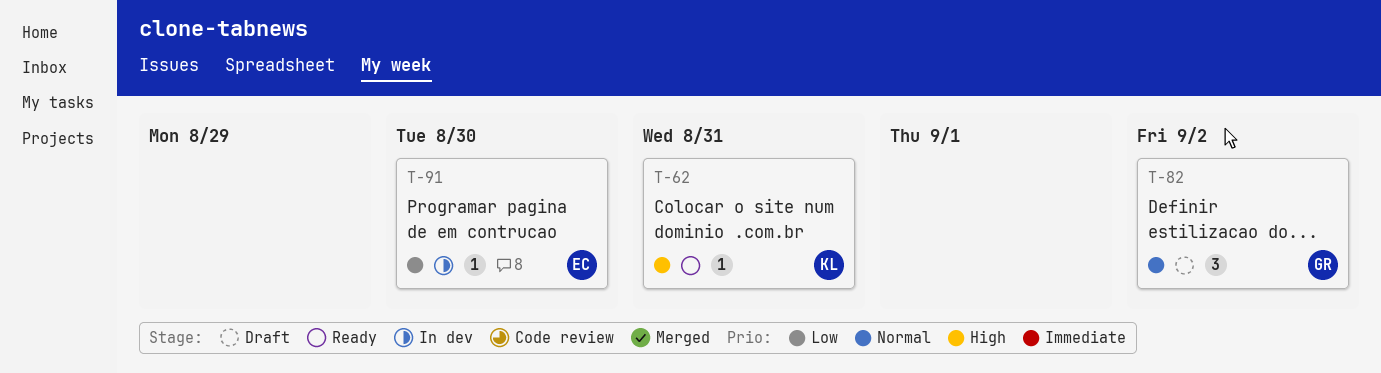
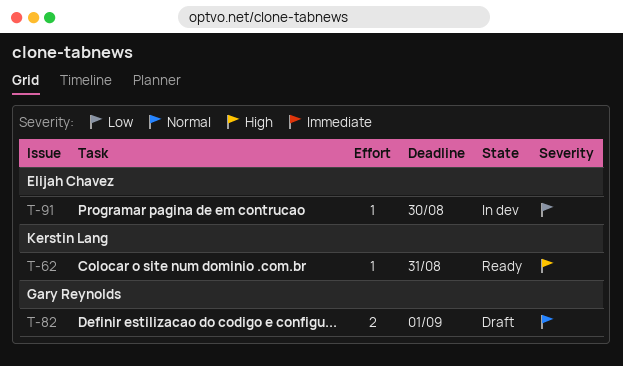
T-82, estimate: 3 -> 2
T-82, due: Sep 2 -> Sep 1

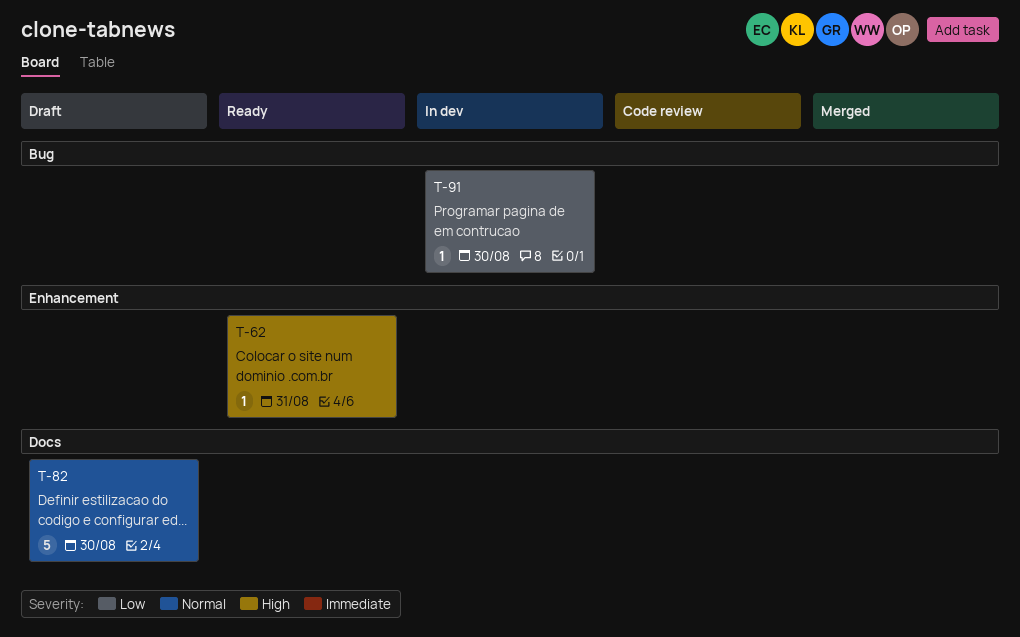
T-82, estimate: 2 -> 5
T-82, due: Sep 1 -> Aug 30

